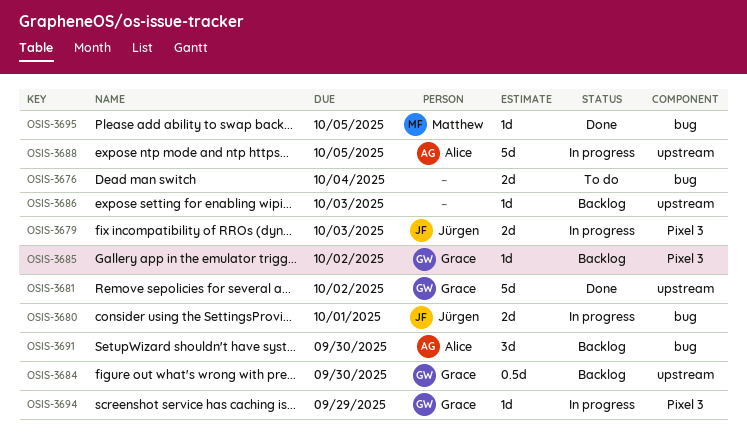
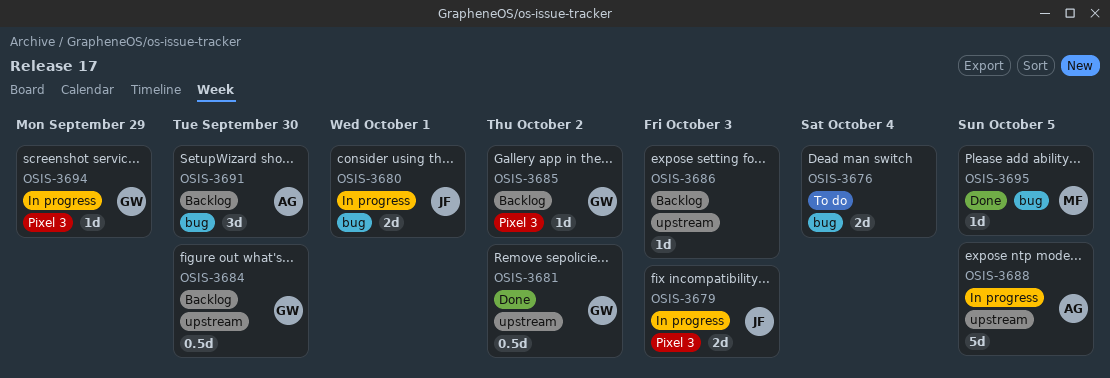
OSIS-3681, estimate: 5d -> 0.5d

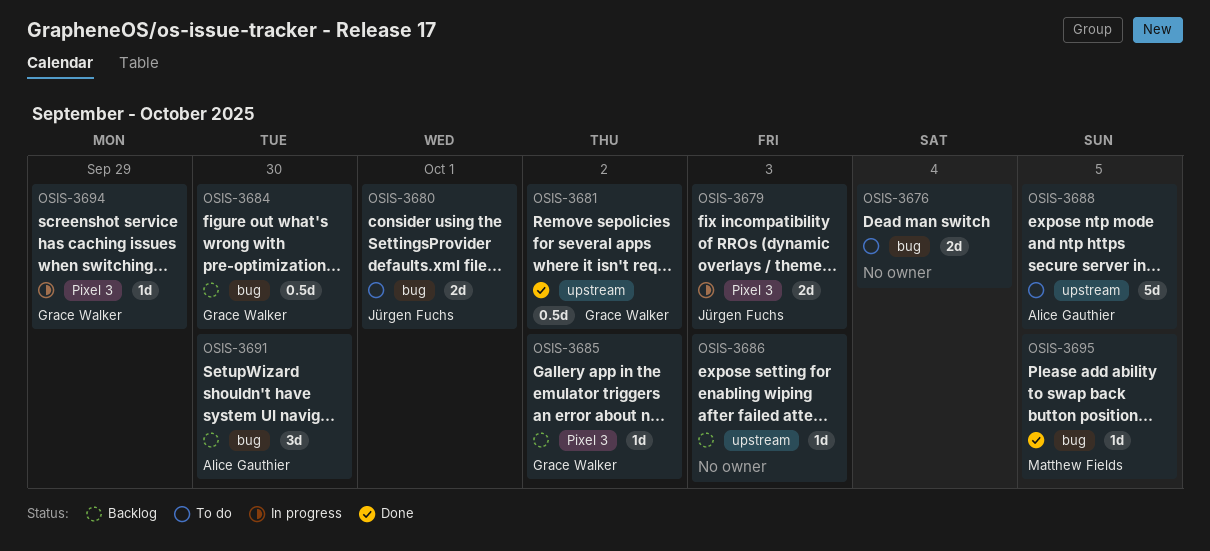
OSIS-3680, status: In progress -> To do
OSIS-3684, label: upstream -> bug
OSIS-3688, status: In progress -> To do

